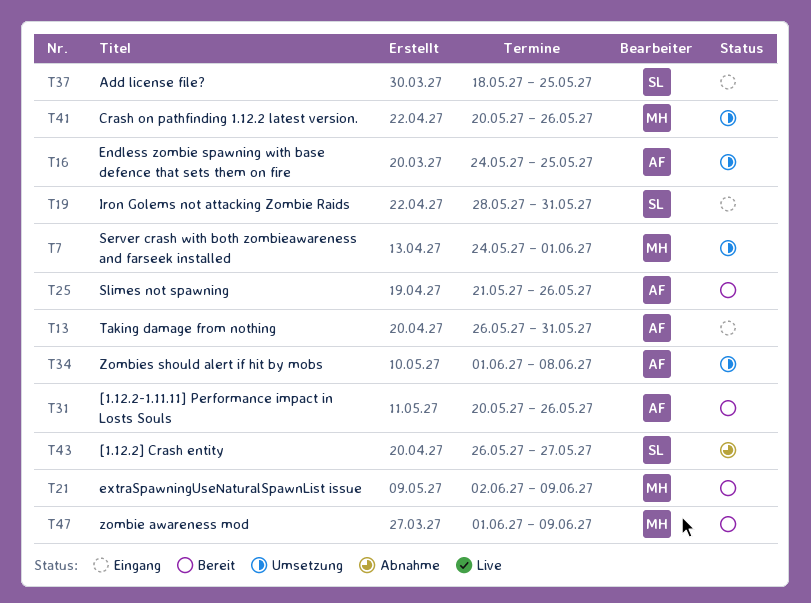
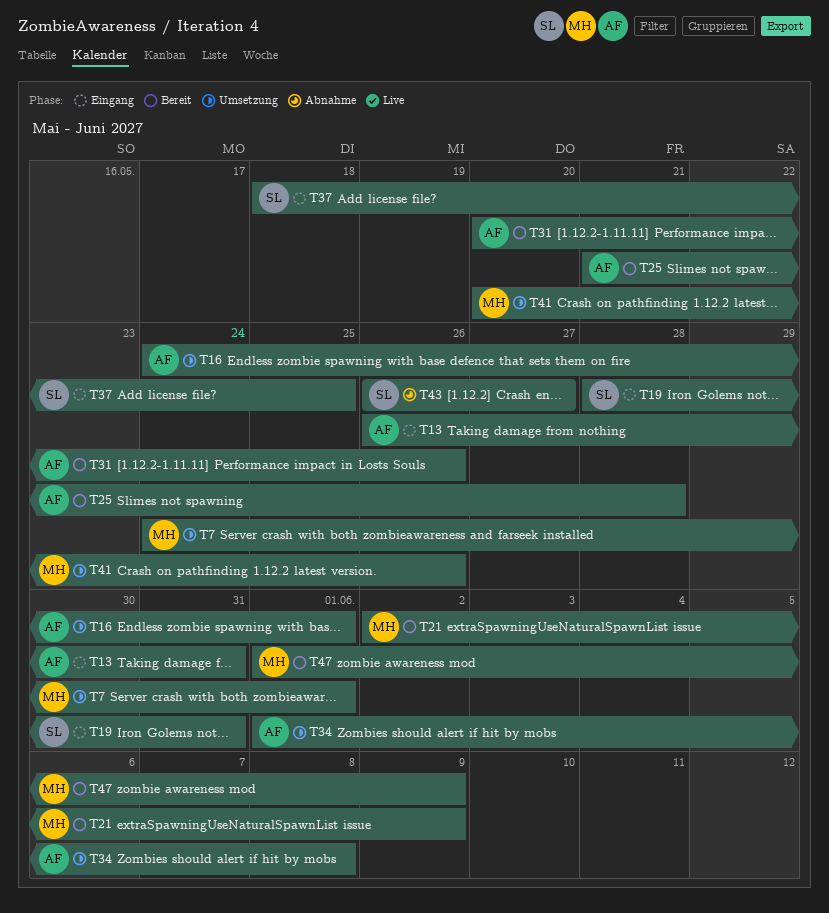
T16, due: May 25 -> Jun 1
T25, due: May 26 -> May 28

